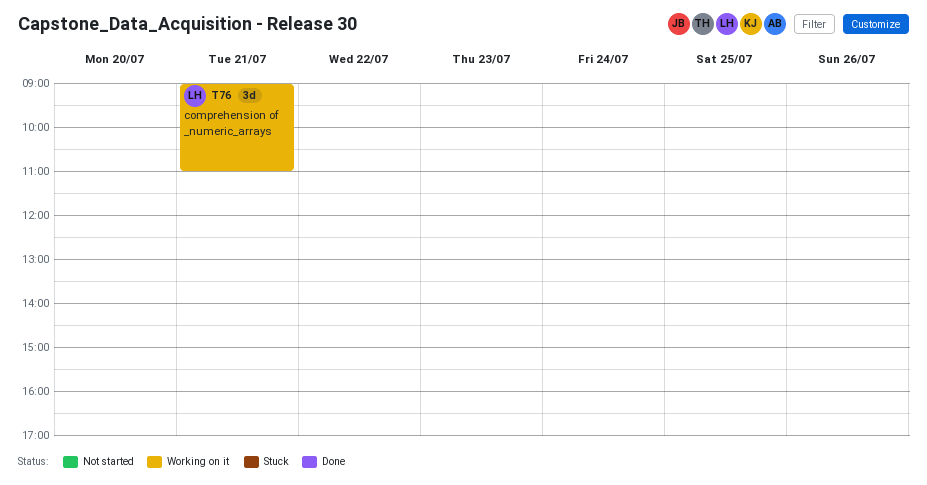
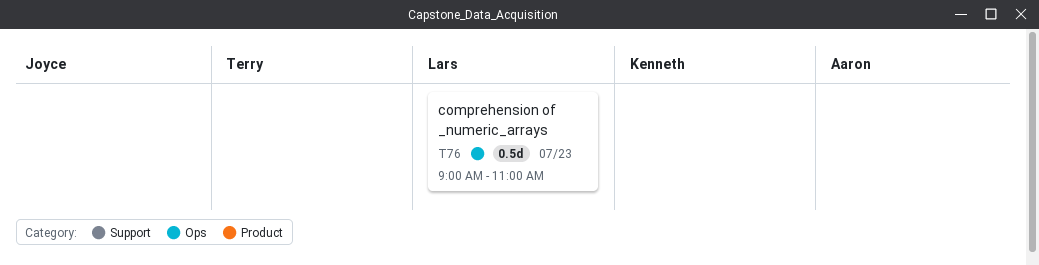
T76, estimate: 3d -> 0.5d
T76, day: Jul 21 -> Jul 23

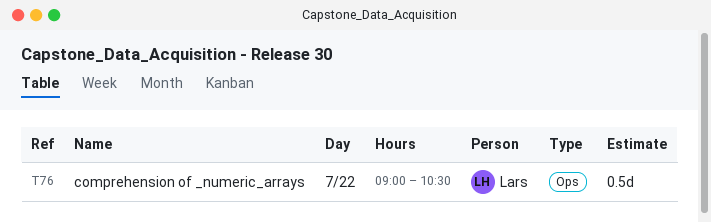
T76, day: Jul 23 -> Jul 22
T76, ends: 11:00 -> 10:30

